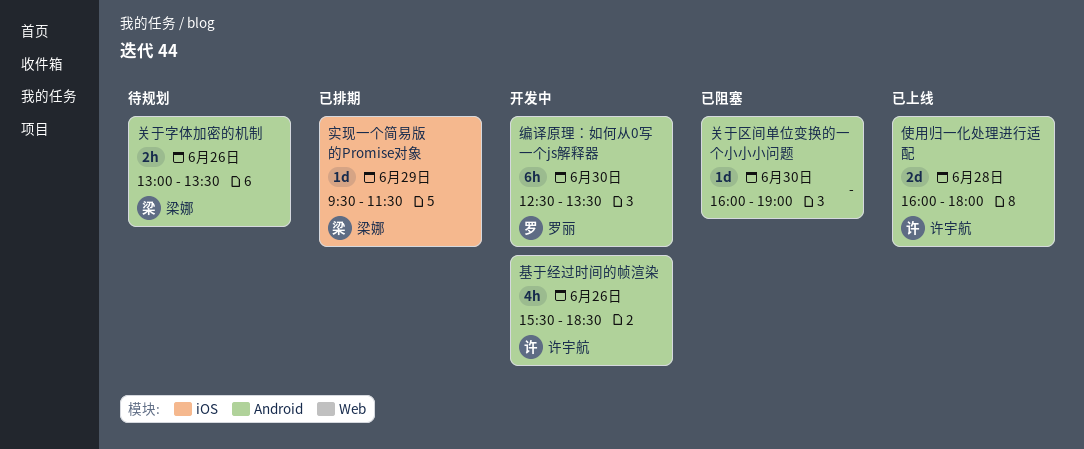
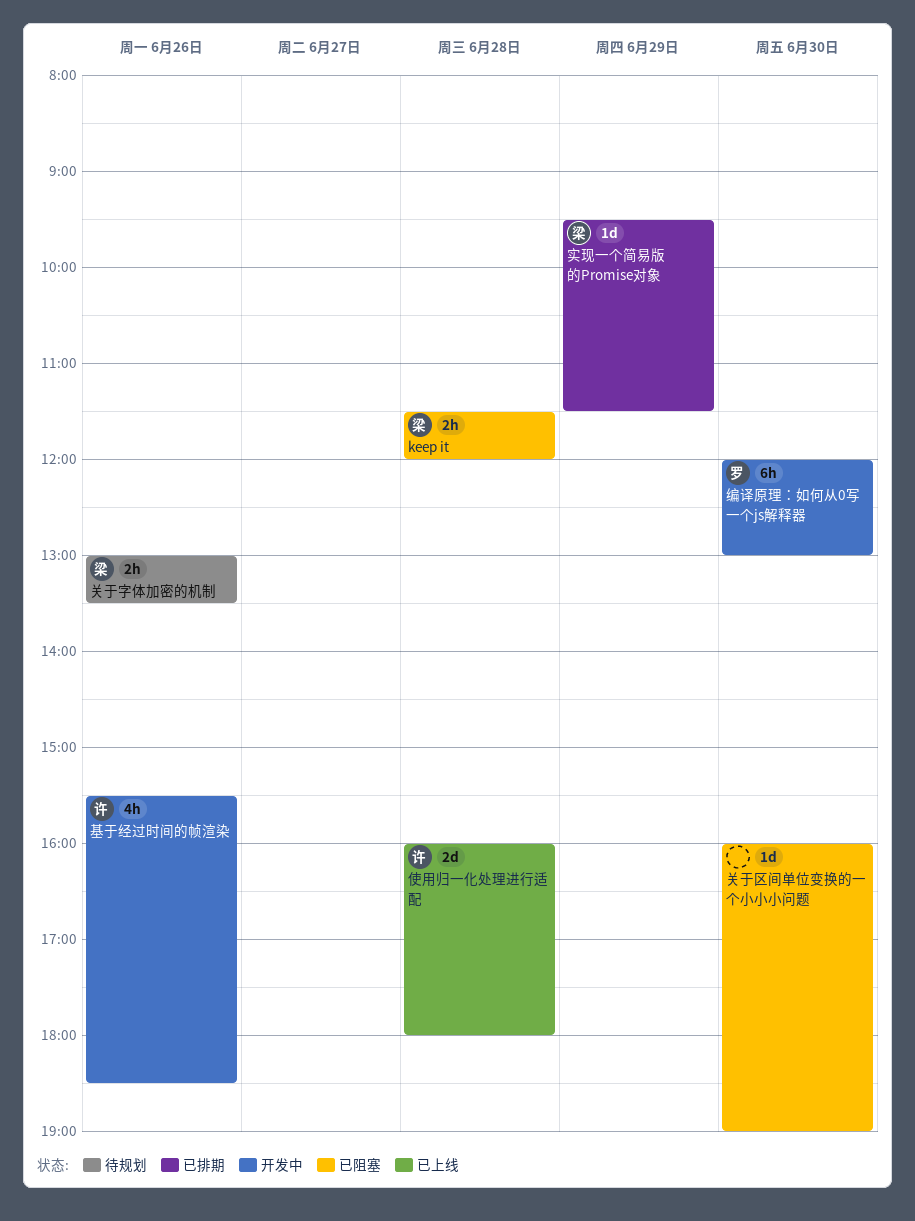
keep it: none -> present
编译原理：如何从0写一个js解释器, begins: 12:30 -> 12:00
编译原理：如何从0写一个js解释器, ends: 13:30 -> 13:00

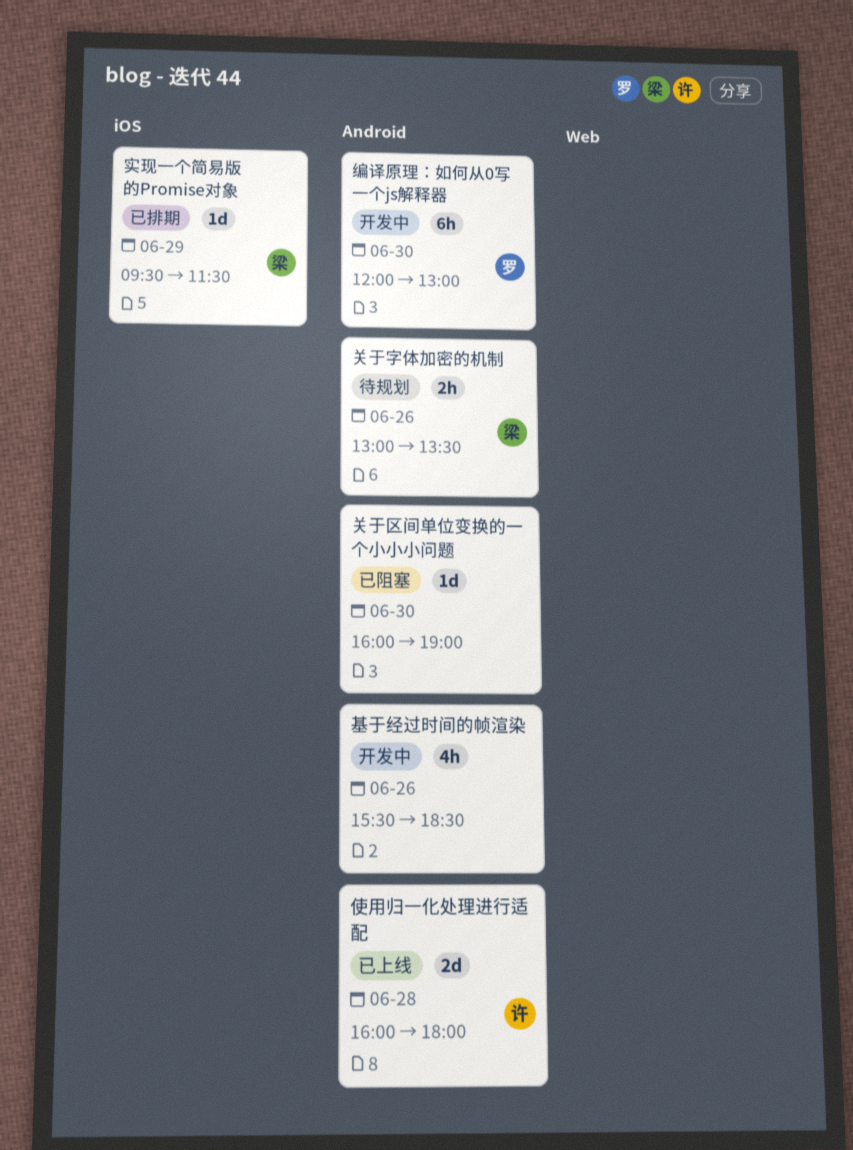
keep it: present -> none
基于经过时间的帧渲染, owner: 许 -> none

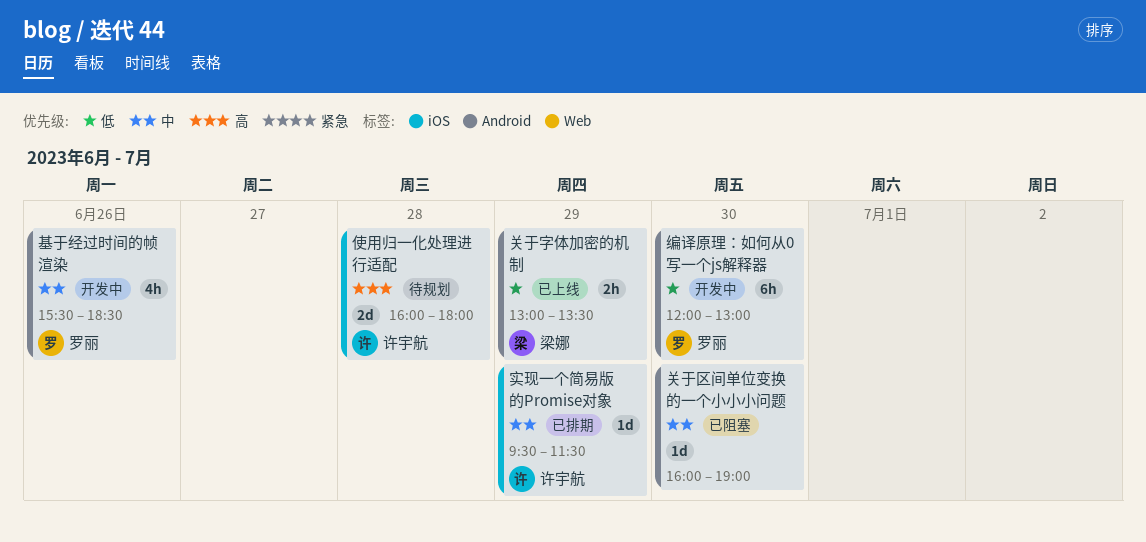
使用归一化处理进行适配, status: 已上线 -> 待规划
使用归一化处理进行适配, label: Android -> iOS
关于字体加密的机制, status: 待规划 -> 已上线
关于字体加密的机制, day: Jun 26 -> Jun 29
基于经过时间的帧渲染, owner: none -> 罗丽
实现一个简易版的Promise对象, owner: 梁娜 -> 许宇航

